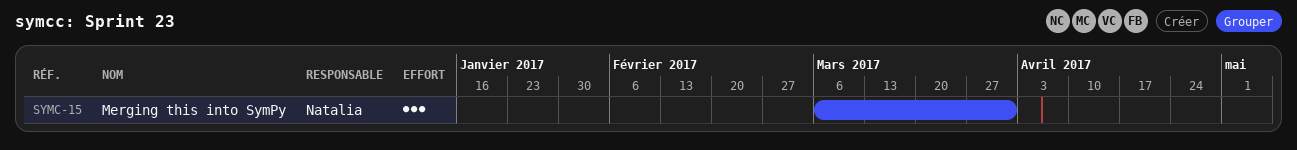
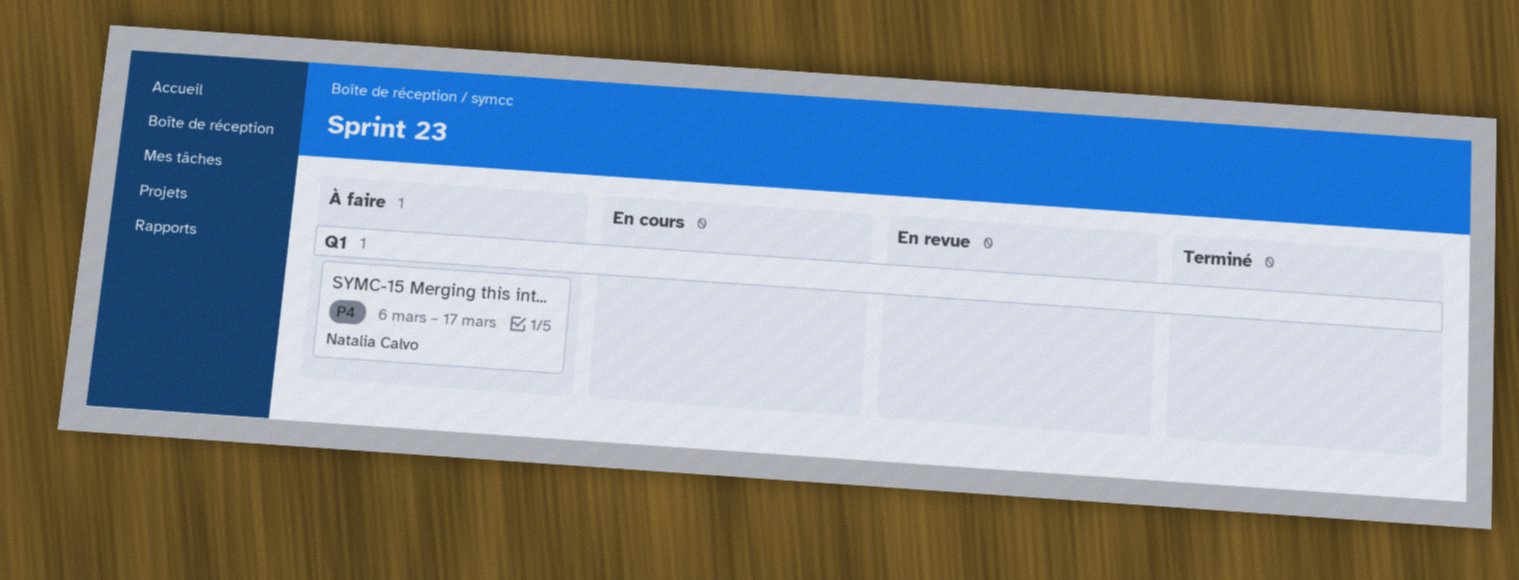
SYMC-15, due: Mar 31 -> Mar 17

